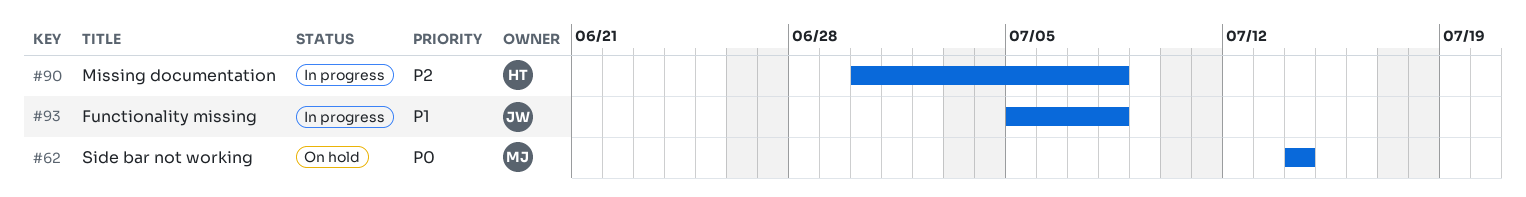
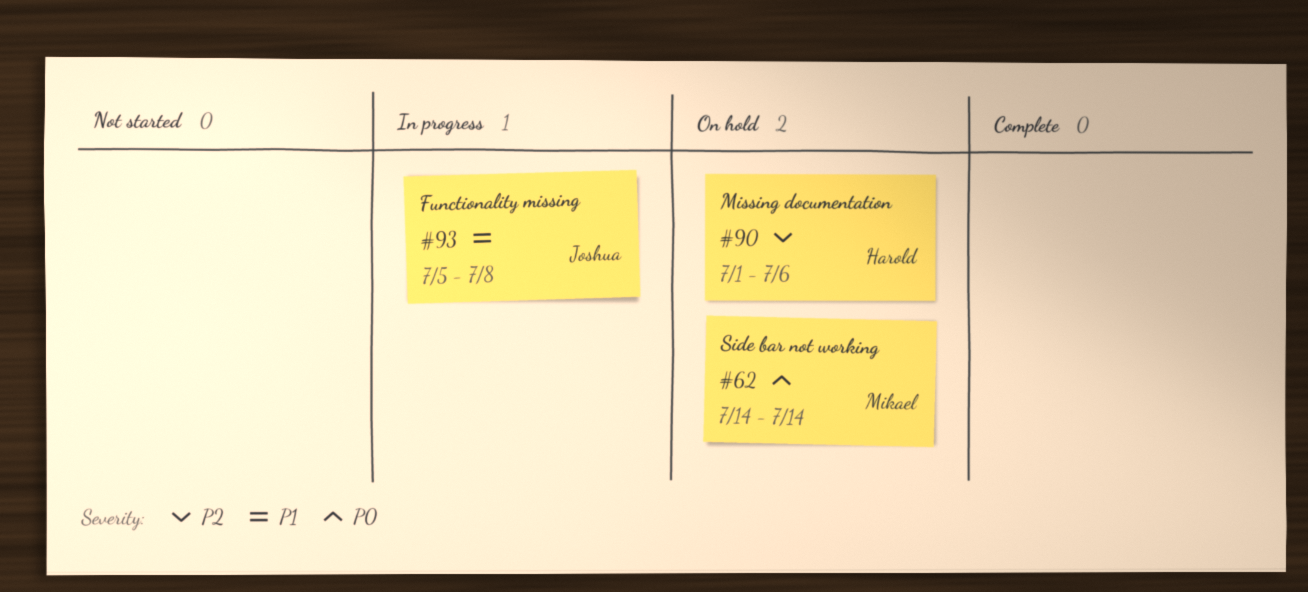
#90, status: In progress -> On hold
#90, start: Jun 30 -> Jul 1
#90, due: Jul 8 -> Jul 6

